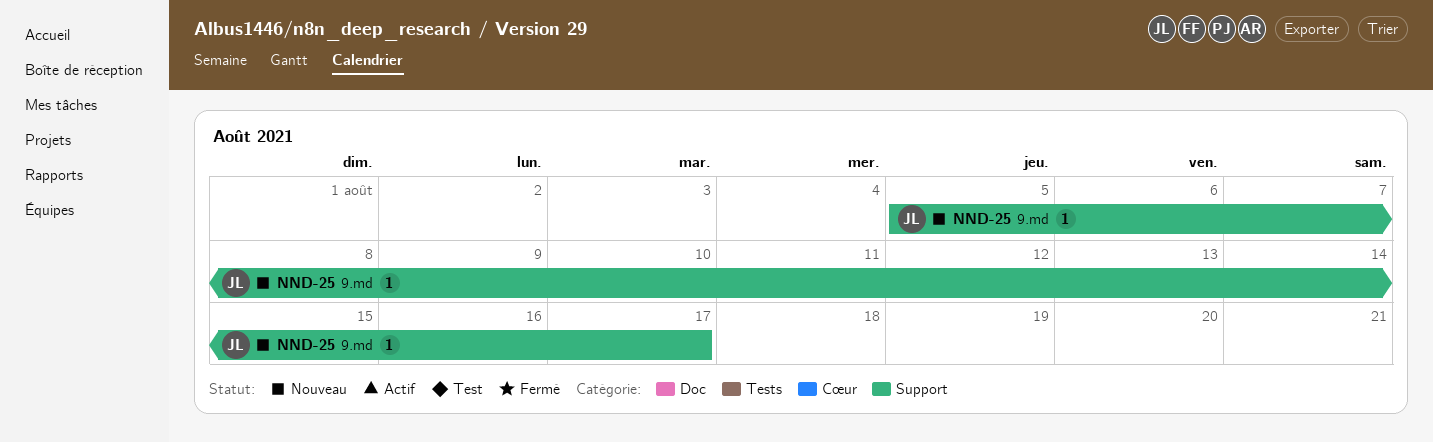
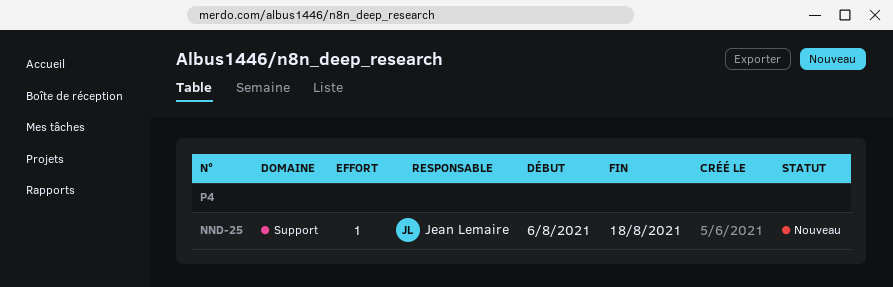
NND-25, start: Aug 5 -> Aug 6
NND-25, due: Aug 17 -> Aug 18

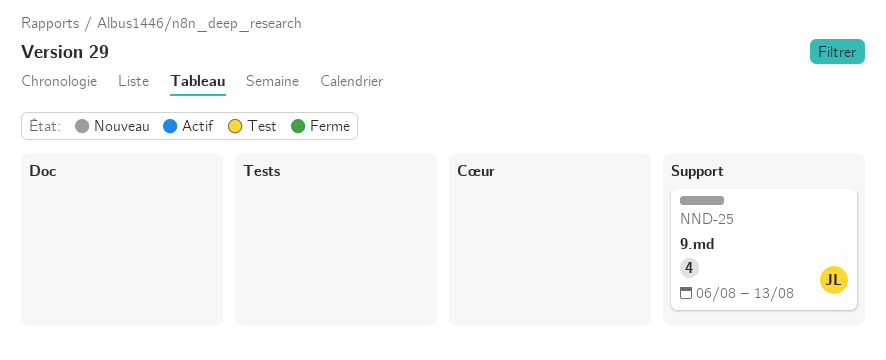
NND-25, estimate: 1 -> 4
NND-25, due: Aug 18 -> Aug 13

